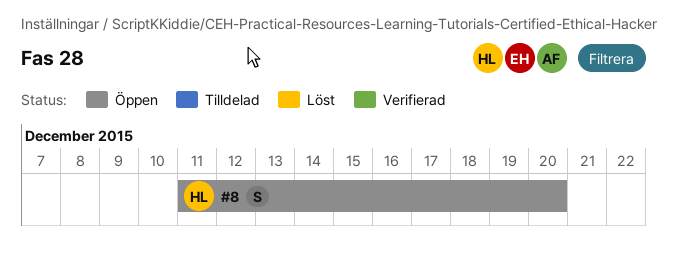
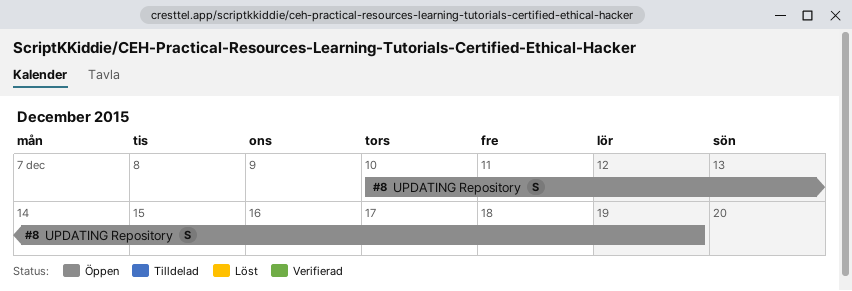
#8, start: Dec 11 -> Dec 10
#8, due: Dec 20 -> Dec 19

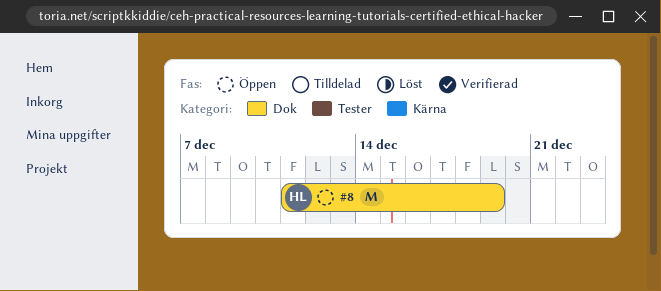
#8, estimate: S -> M
#8, start: Dec 10 -> Dec 11

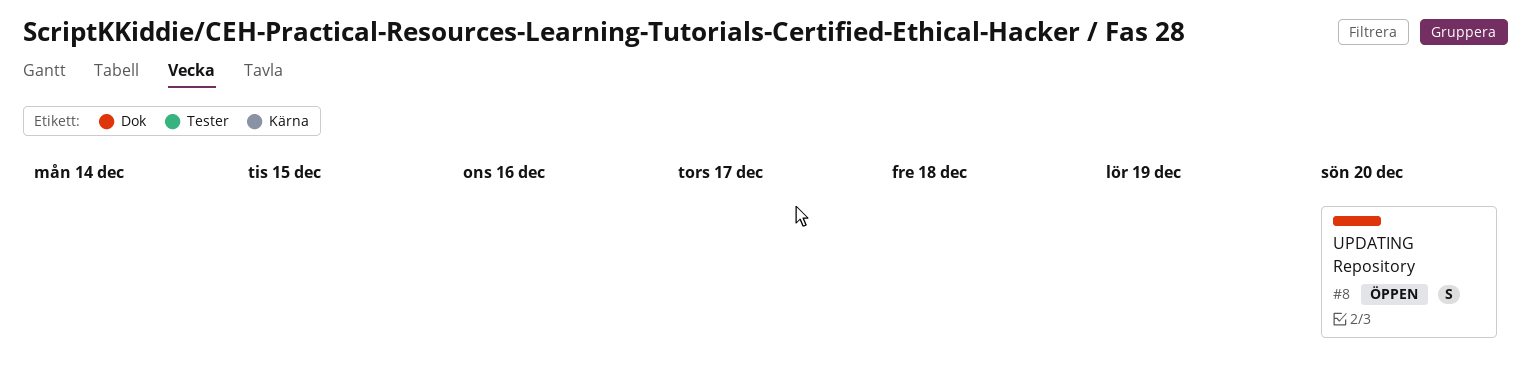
#8, estimate: M -> S
#8, due: Dec 19 -> Dec 20

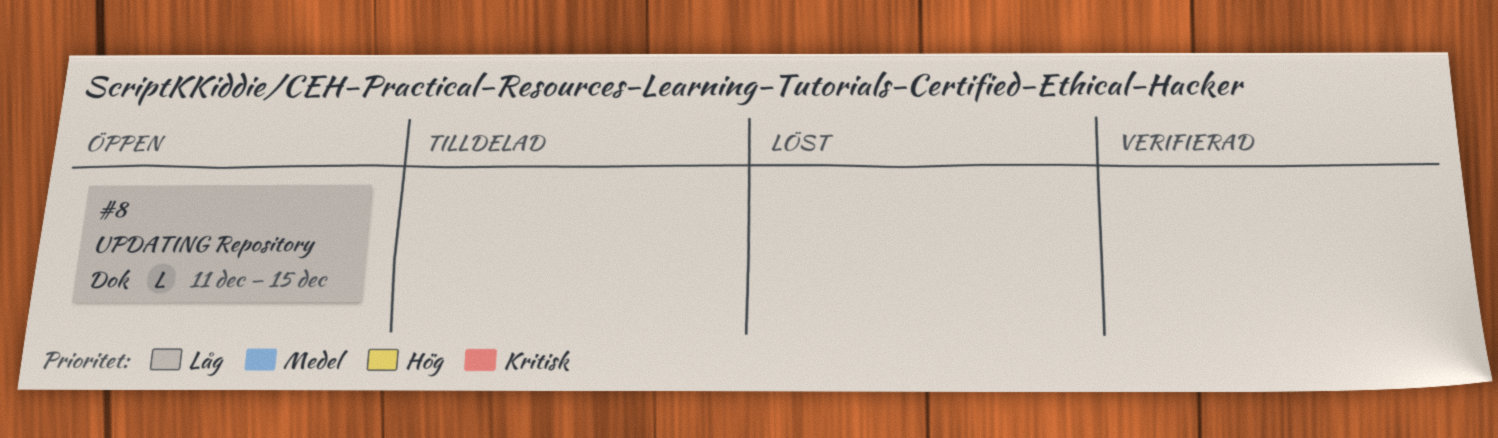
#8, estimate: S -> L
#8, due: Dec 20 -> Dec 15

